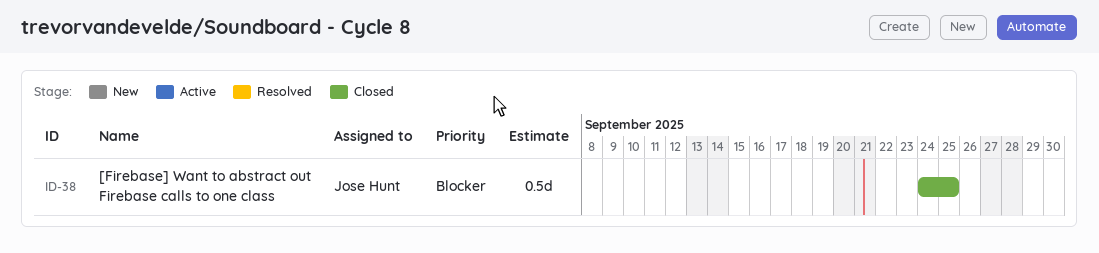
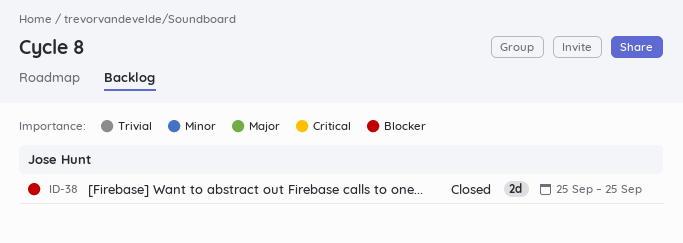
ID-38, estimate: 0.5d -> 2d
ID-38, start: Sep 24 -> Sep 25

